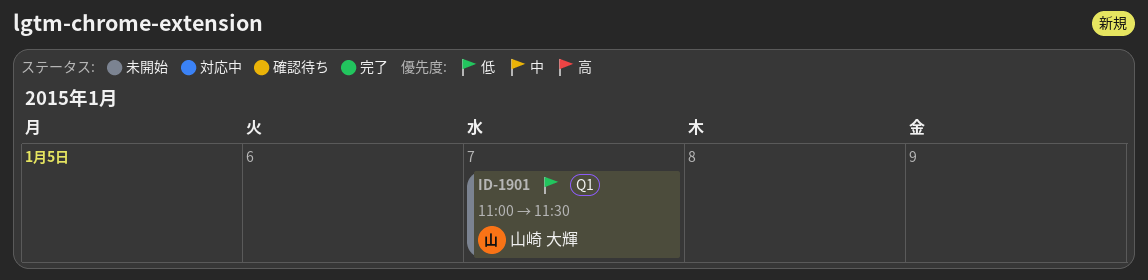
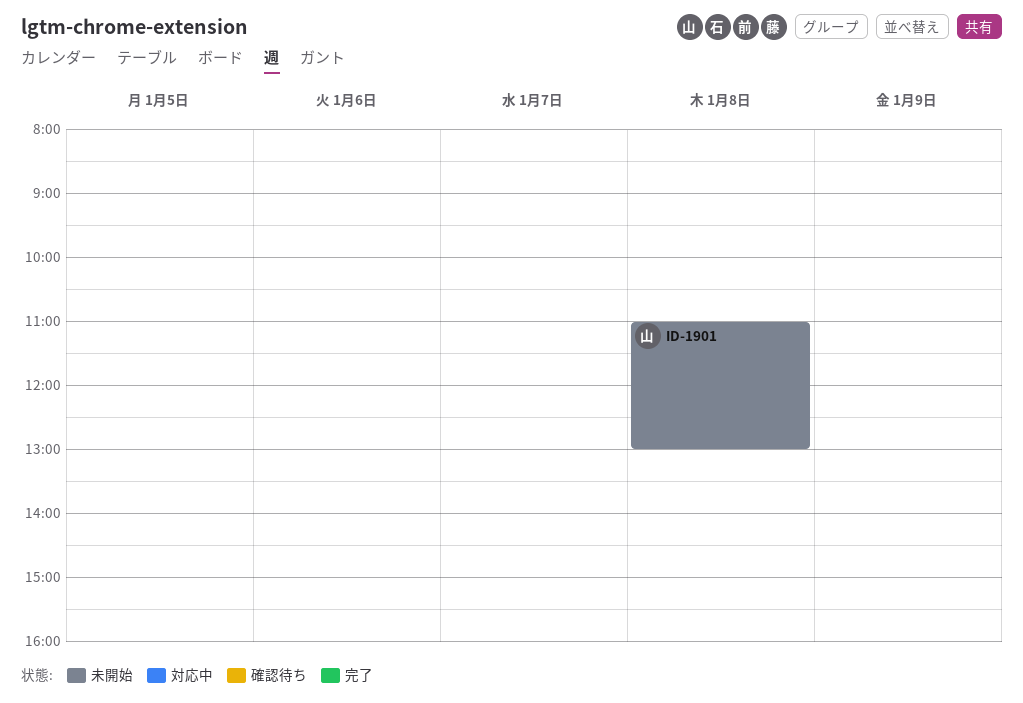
ID-1901, day: Jan 7 -> Jan 8
ID-1901, ends: 11:30 -> 13:00

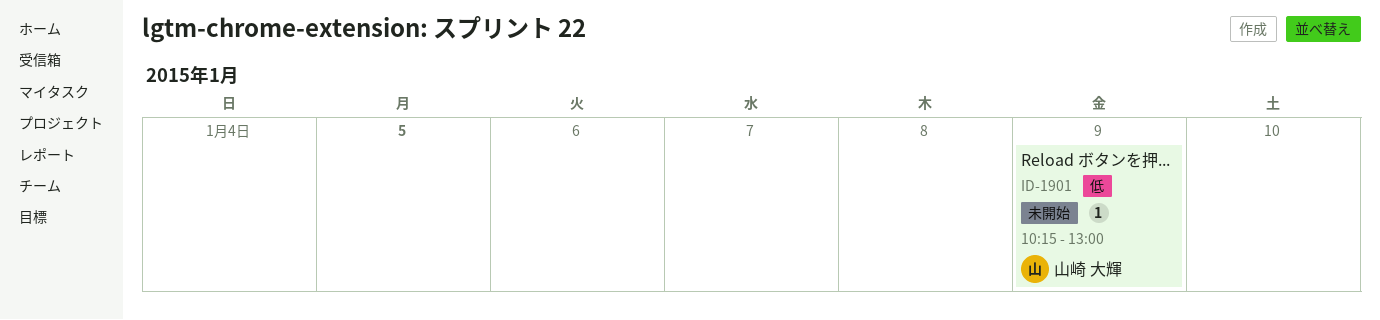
ID-1901, day: Jan 8 -> Jan 9
ID-1901, begins: 11:00 -> 10:15

